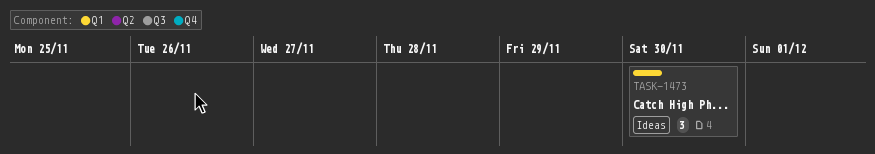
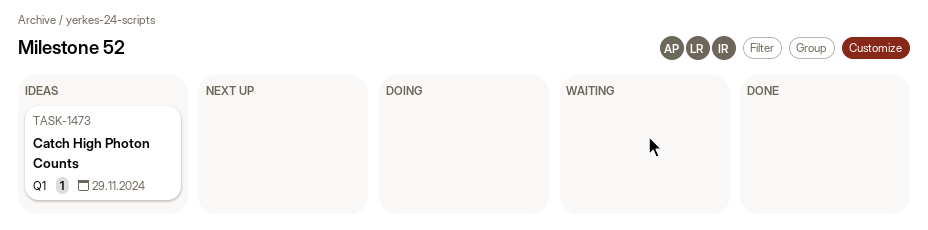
TASK-1473, estimate: 3 -> 1
TASK-1473, due: Nov 30 -> Nov 29

